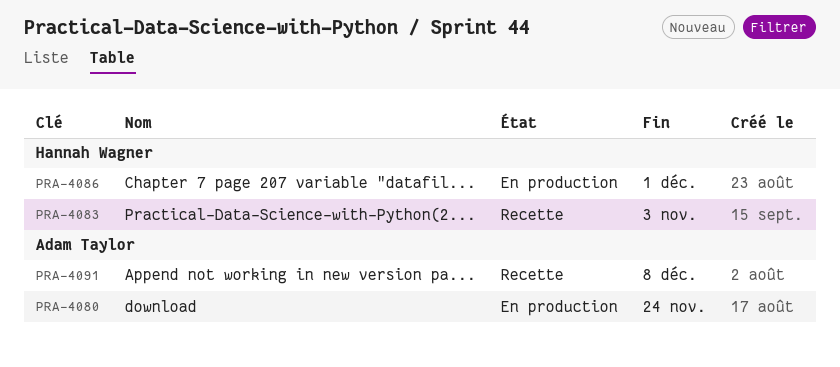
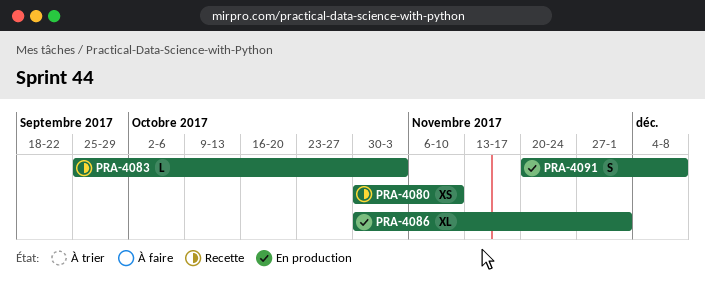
PRA-4080, status: En production -> Recette
PRA-4080, due: Nov 24 -> Nov 10
PRA-4091, status: Recette -> En production

